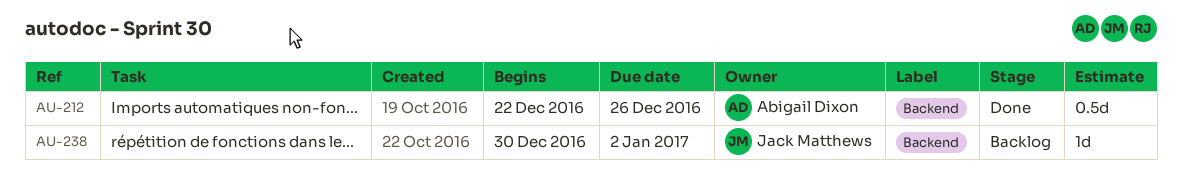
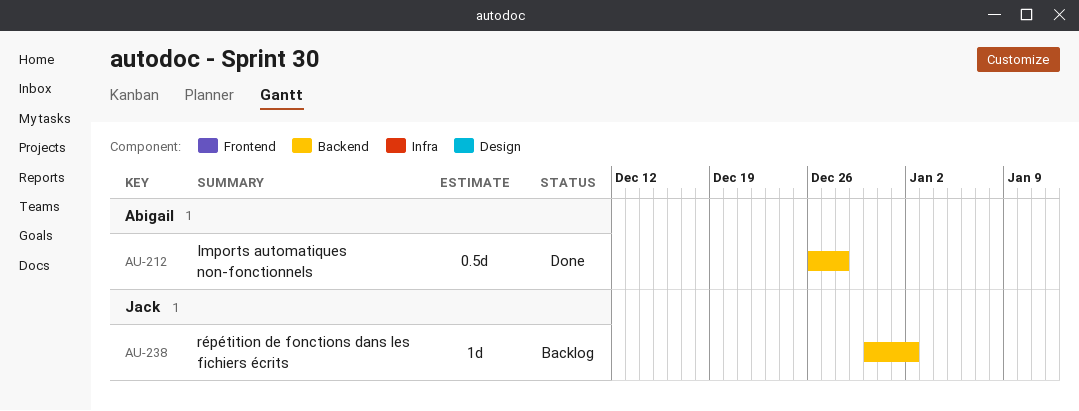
AU-212, start: Dec 22 -> Dec 26
AU-212, due: Dec 26 -> Dec 28

